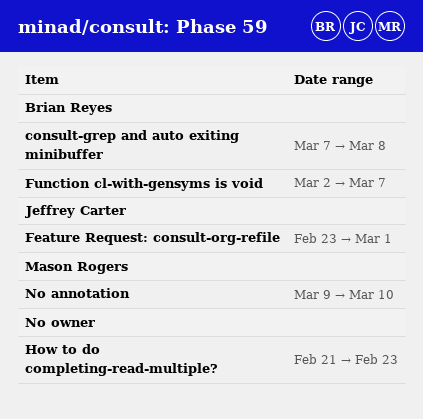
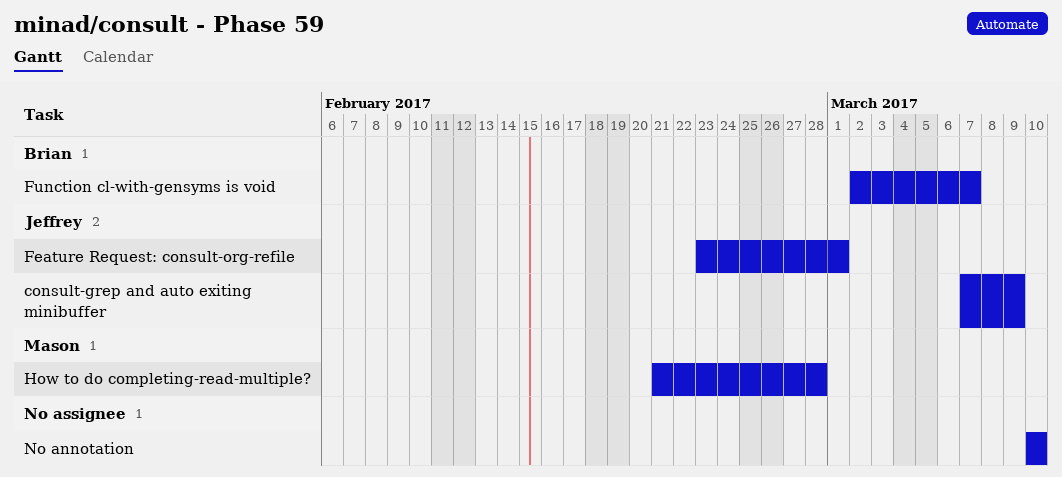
consult-grep and auto exiting minibuffer, owner: Brian Reyes -> Jeffrey Carter
consult-grep and auto exiting minibuffer, due: Mar 8 -> Mar 9
How to do completing-read-multiple?, owner: none -> Mason Rogers
How to do completing-read-multiple?, due: Feb 23 -> Feb 28
No annotation, owner: Mason Rogers -> none
No annotation, start: Mar 9 -> Mar 10

